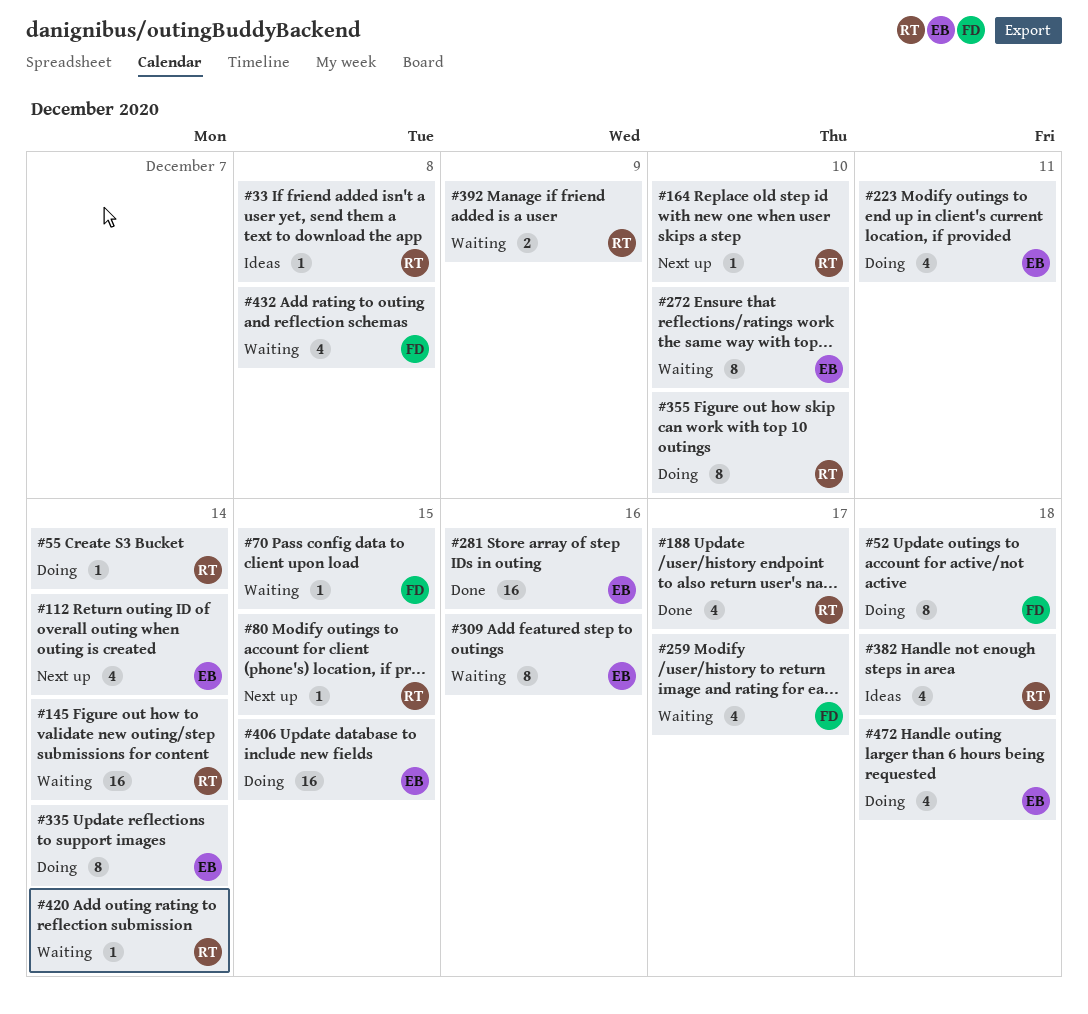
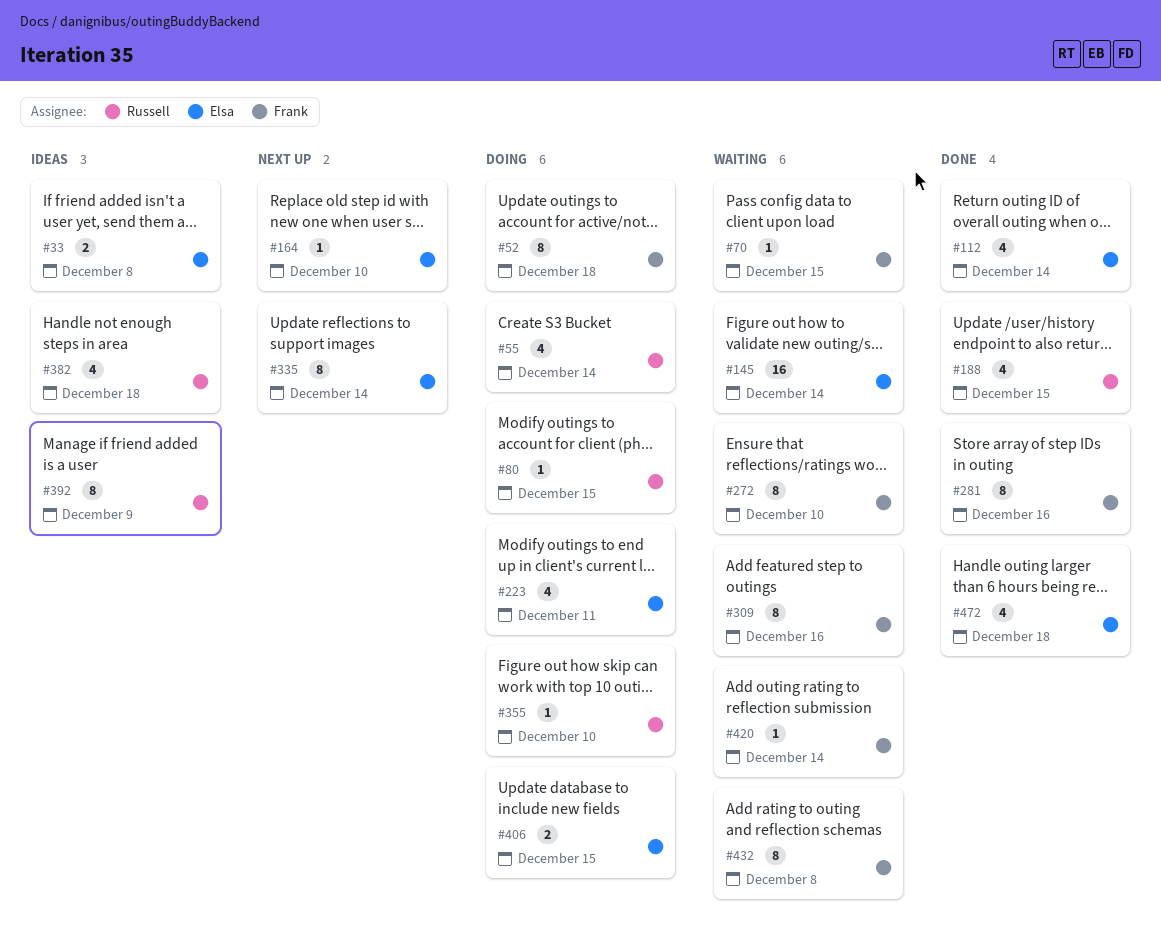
#33, owner: Russell -> Elsa
#33, estimate: 1 -> 2
#55, estimate: 1 -> 4
#80, status: Next up -> Doing
#112, status: Next up -> Done
#145, owner: Russell -> Elsa
#164, owner: Russell -> Elsa
#188, due: Dec 17 -> Dec 15
#259: present -> none
#272, owner: Elsa -> Frank
#281, owner: Elsa -> Frank
#281, estimate: 16 -> 8
#309, owner: Elsa -> Frank
#335, status: Doing -> Next up
#355, estimate: 8 -> 1
#392, status: Waiting -> Ideas
#392, estimate: 2 -> 8
#406, estimate: 16 -> 2
#420, owner: Russell -> Frank
#432, estimate: 4 -> 8
#472, status: Doing -> Done

